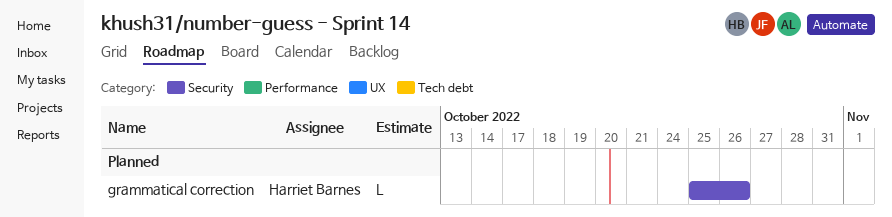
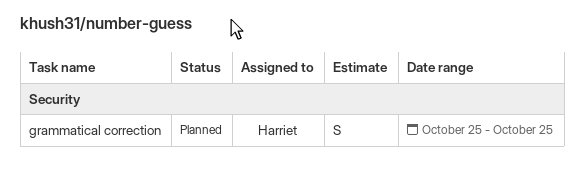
grammatical correction, estimate: L -> S
grammatical correction, due: Oct 26 -> Oct 25

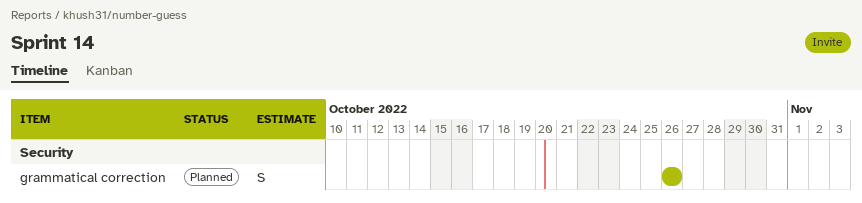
grammatical correction, start: Oct 25 -> Oct 26
grammatical correction, due: Oct 25 -> Oct 26

